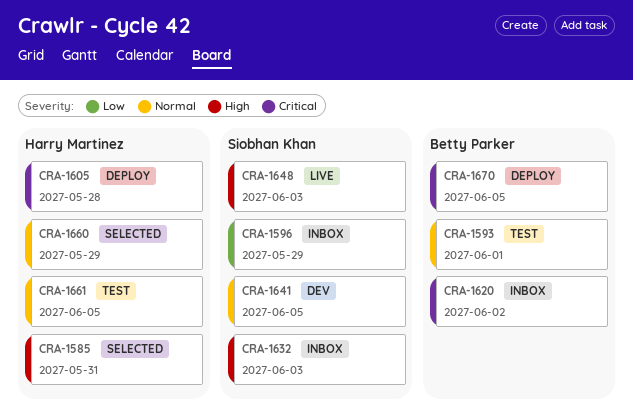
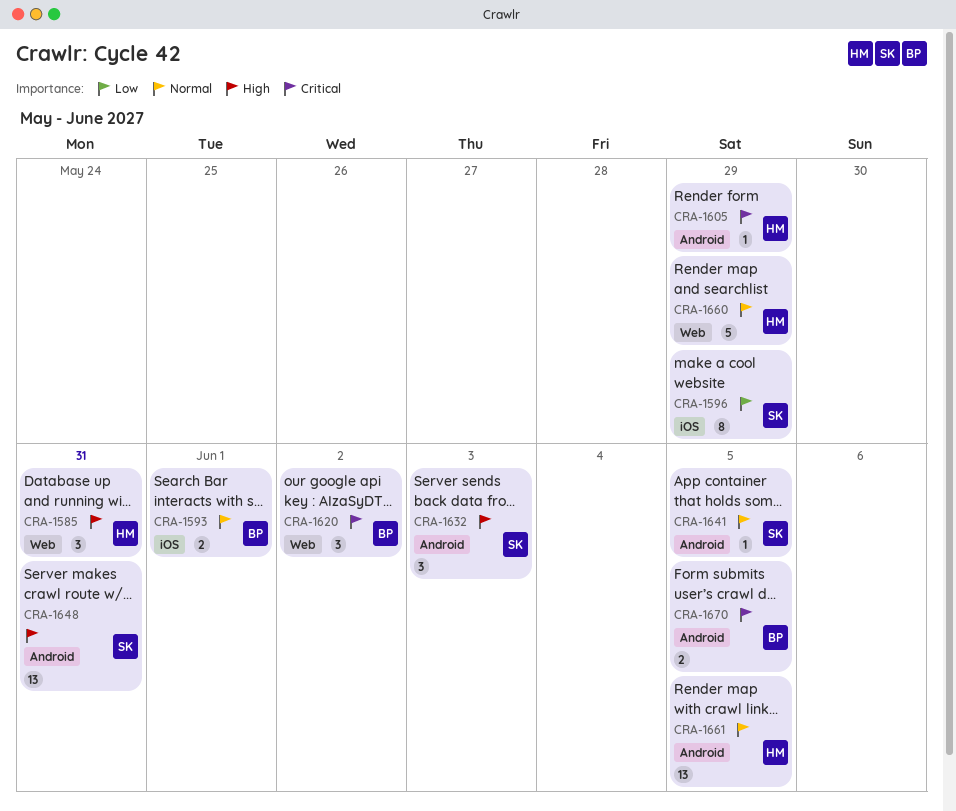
CRA-1605, due: May 28 -> May 29
CRA-1648, due: Jun 3 -> May 31

